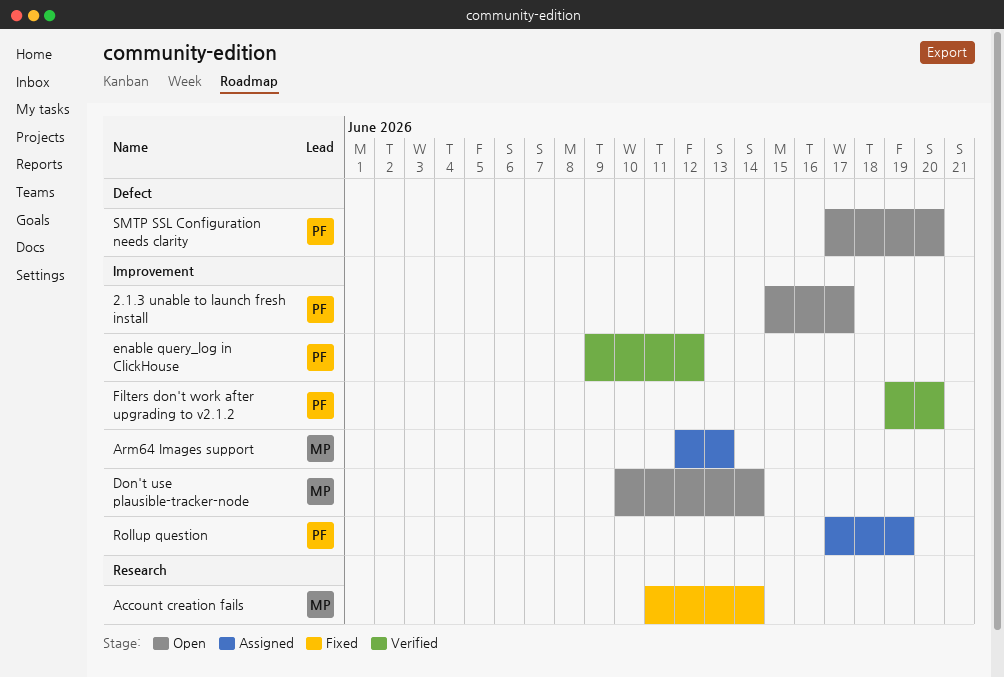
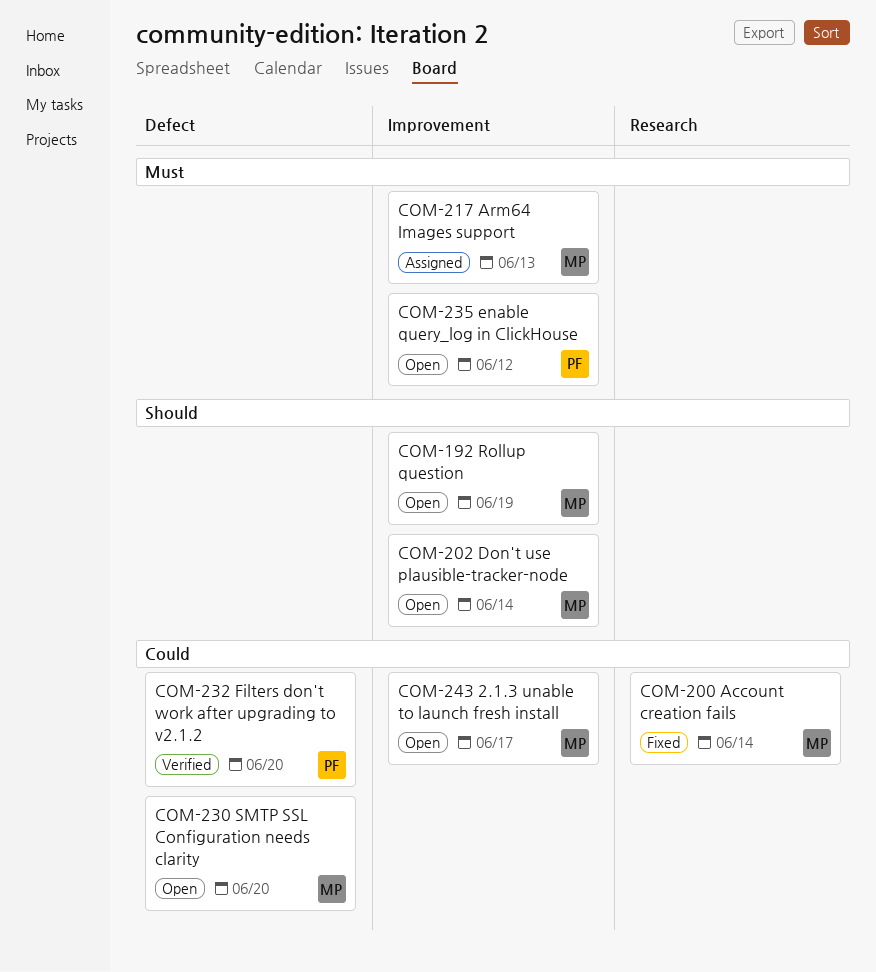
2.1.3 unable to launch fresh install, owner: PF -> MP
enable query_log in ClickHouse, status: Verified -> Open
Filters don't work after upgrading to v2.1.2, label: Improvement -> Defect
Rollup question, status: Assigned -> Open
Rollup question, owner: PF -> MP
SMTP SSL Configuration needs clarity, owner: PF -> MP

